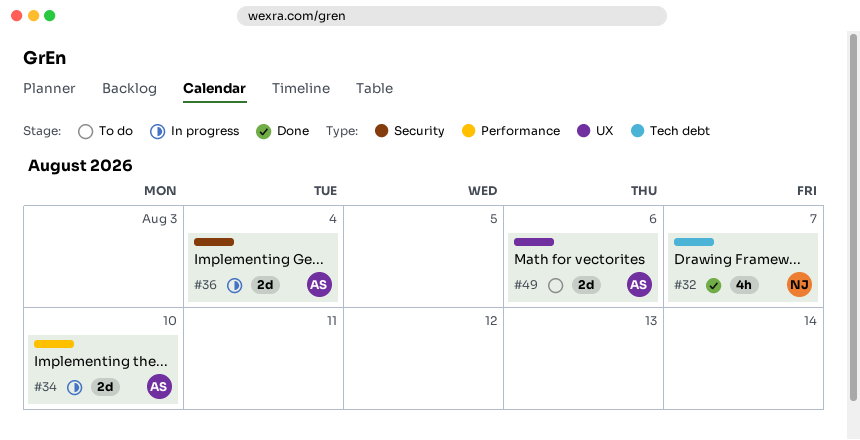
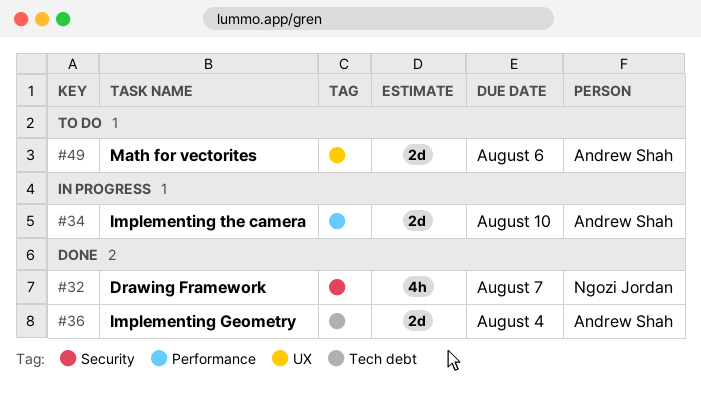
#32, label: Tech debt -> Security
#36, status: In progress -> Done
#36, label: Security -> Tech debt

